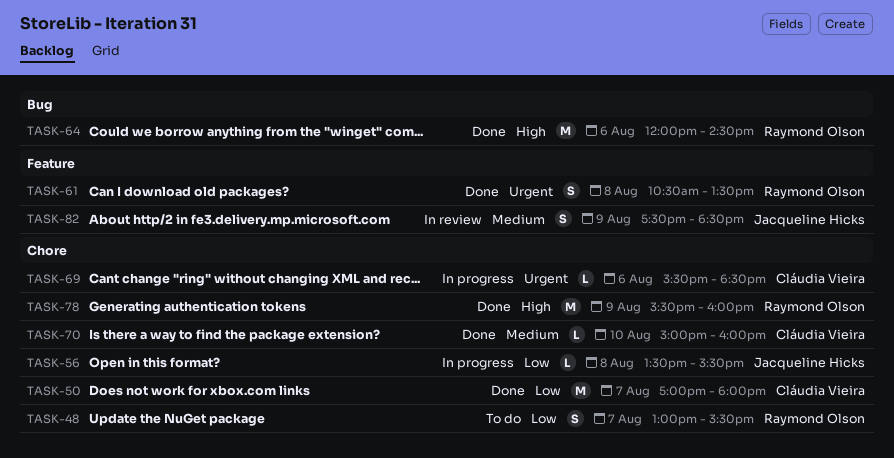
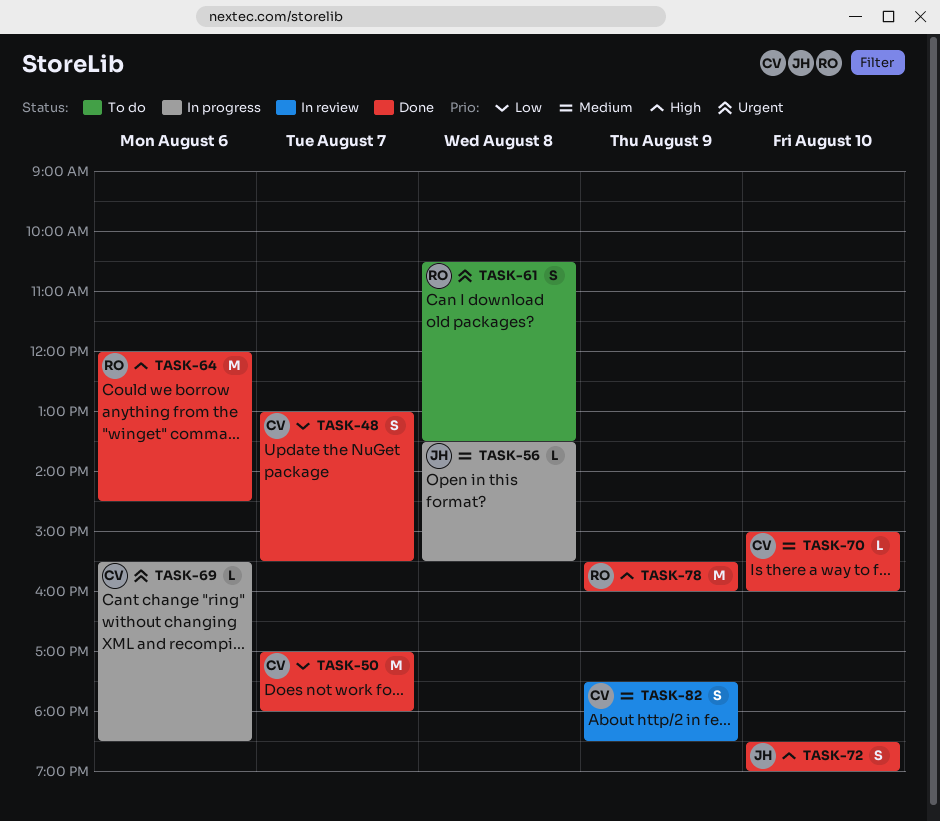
TASK-48, status: To do -> Done
TASK-48, owner: Raymond Olson -> Cláudia Vieira
TASK-56, priority: Low -> Medium
TASK-61, status: Done -> To do
TASK-72: none -> present
TASK-82, owner: Jacqueline Hicks -> Cláudia Vieira

